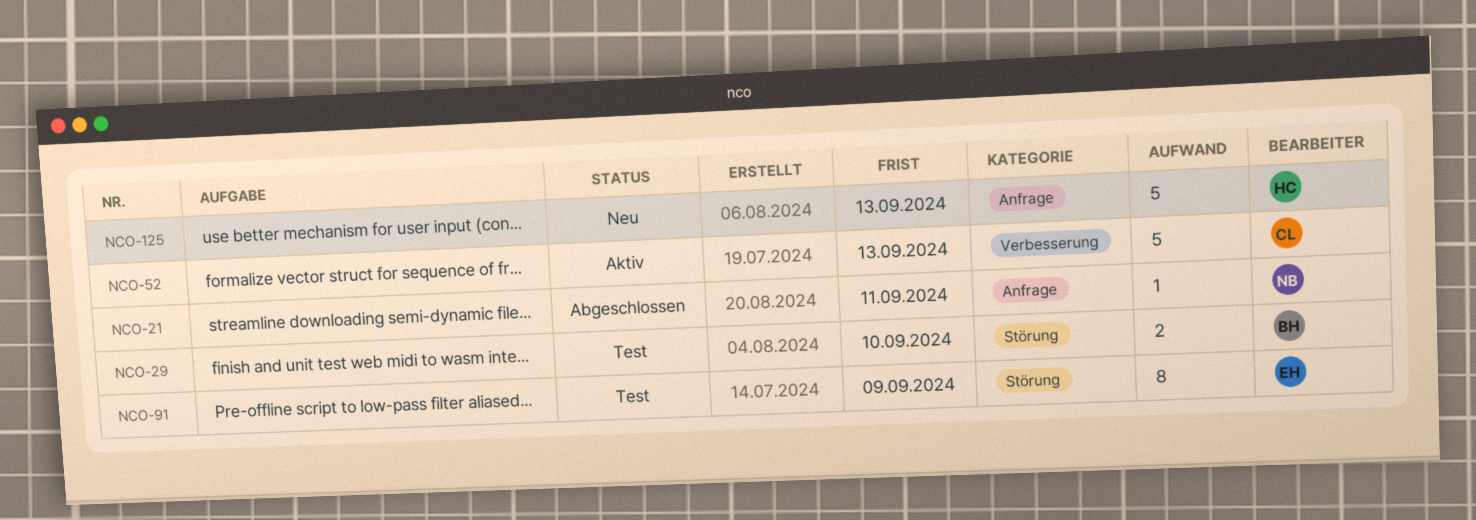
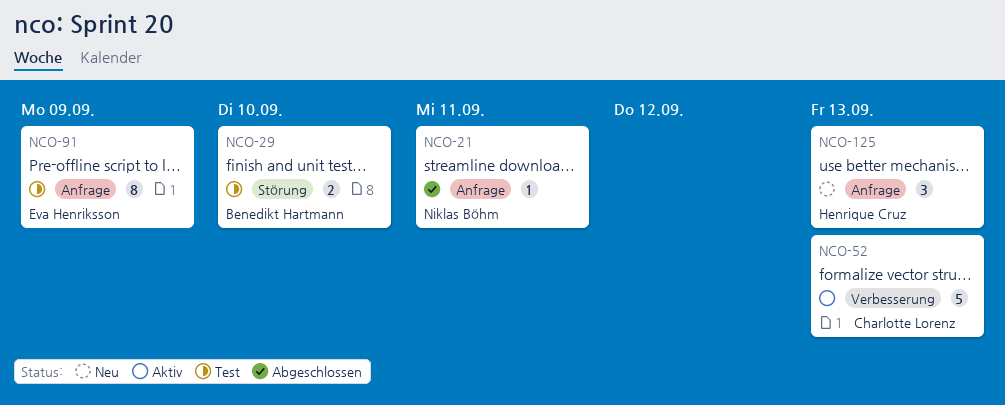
NCO-91, label: Störung -> Anfrage
NCO-125, estimate: 5 -> 3

